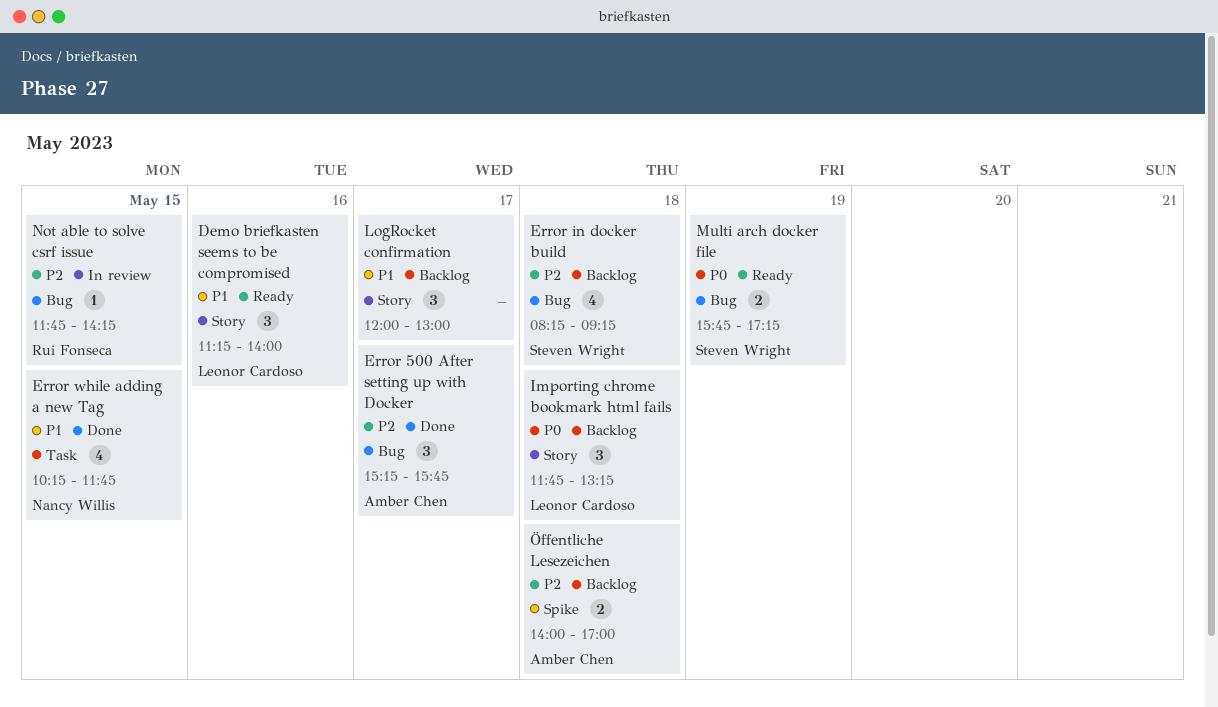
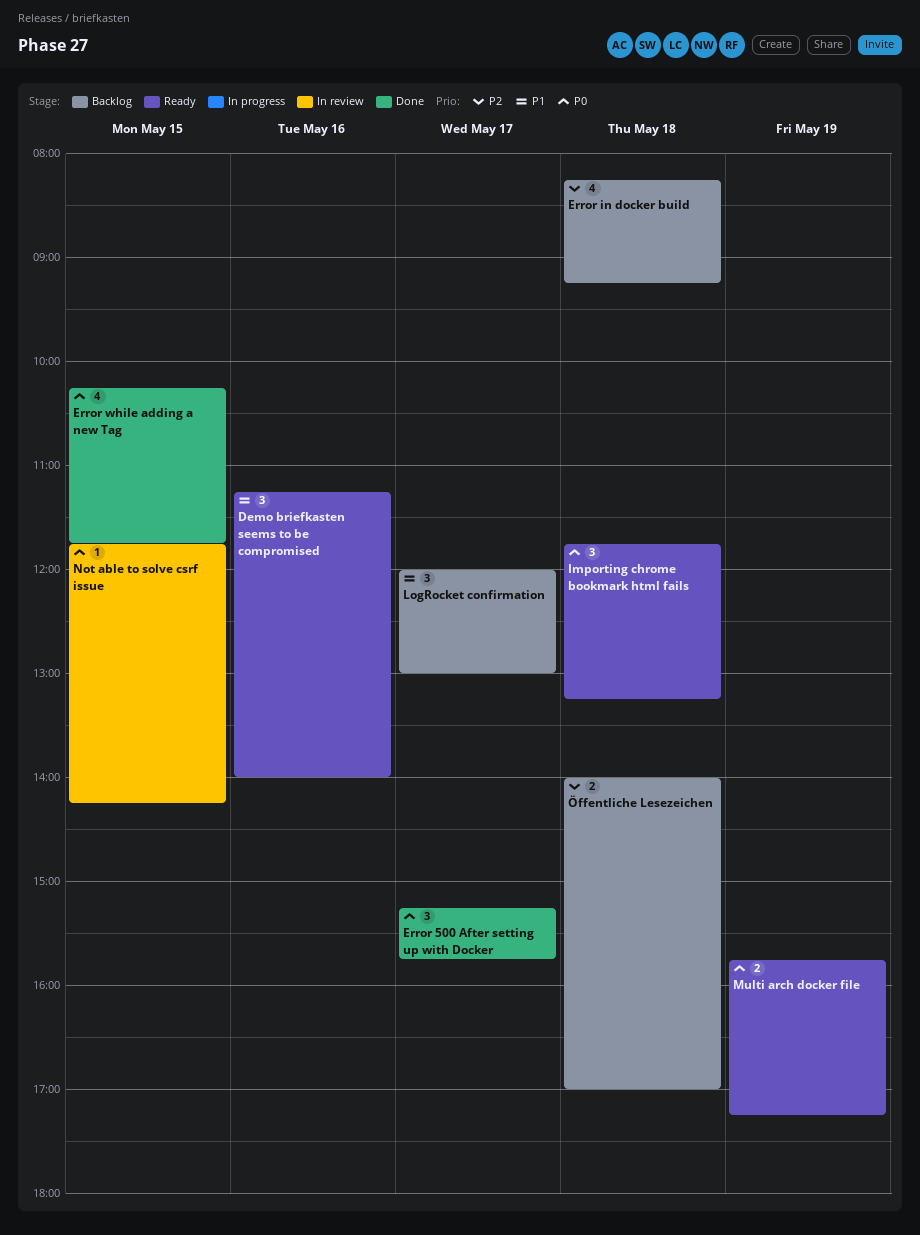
Error 500 After setting up with Docker, priority: P2 -> P0
Error while adding a new Tag, priority: P1 -> P0
Importing chrome bookmark html fails, status: Backlog -> Ready
Not able to solve csrf issue, priority: P2 -> P0

